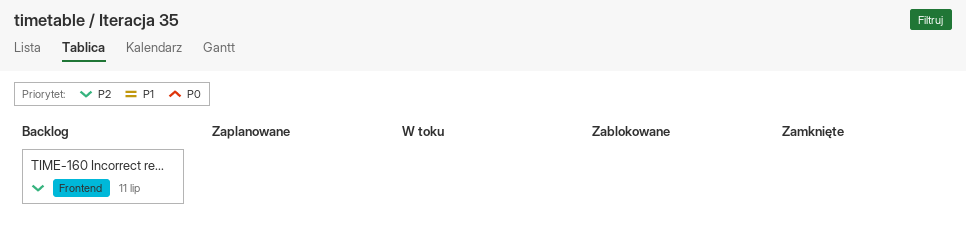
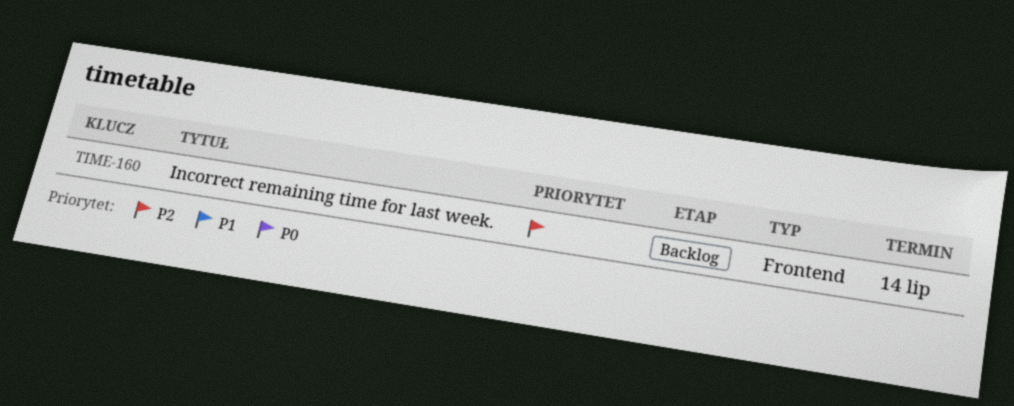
TIME-160, due: Jul 11 -> Jul 14

